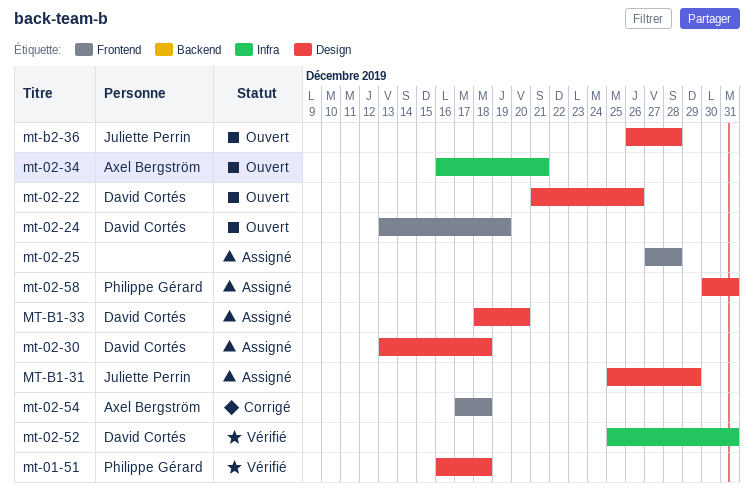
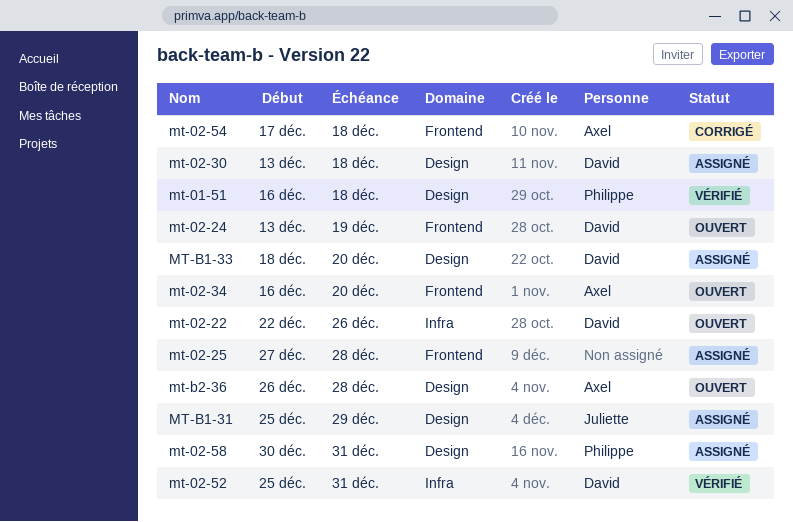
mt-02-22, label: Design -> Infra
mt-02-22, start: Dec 21 -> Dec 22
mt-02-34, label: Infra -> Frontend
mt-02-34, due: Dec 21 -> Dec 20
mt-b2-36, owner: Juliette Perrin -> Axel Bergström

